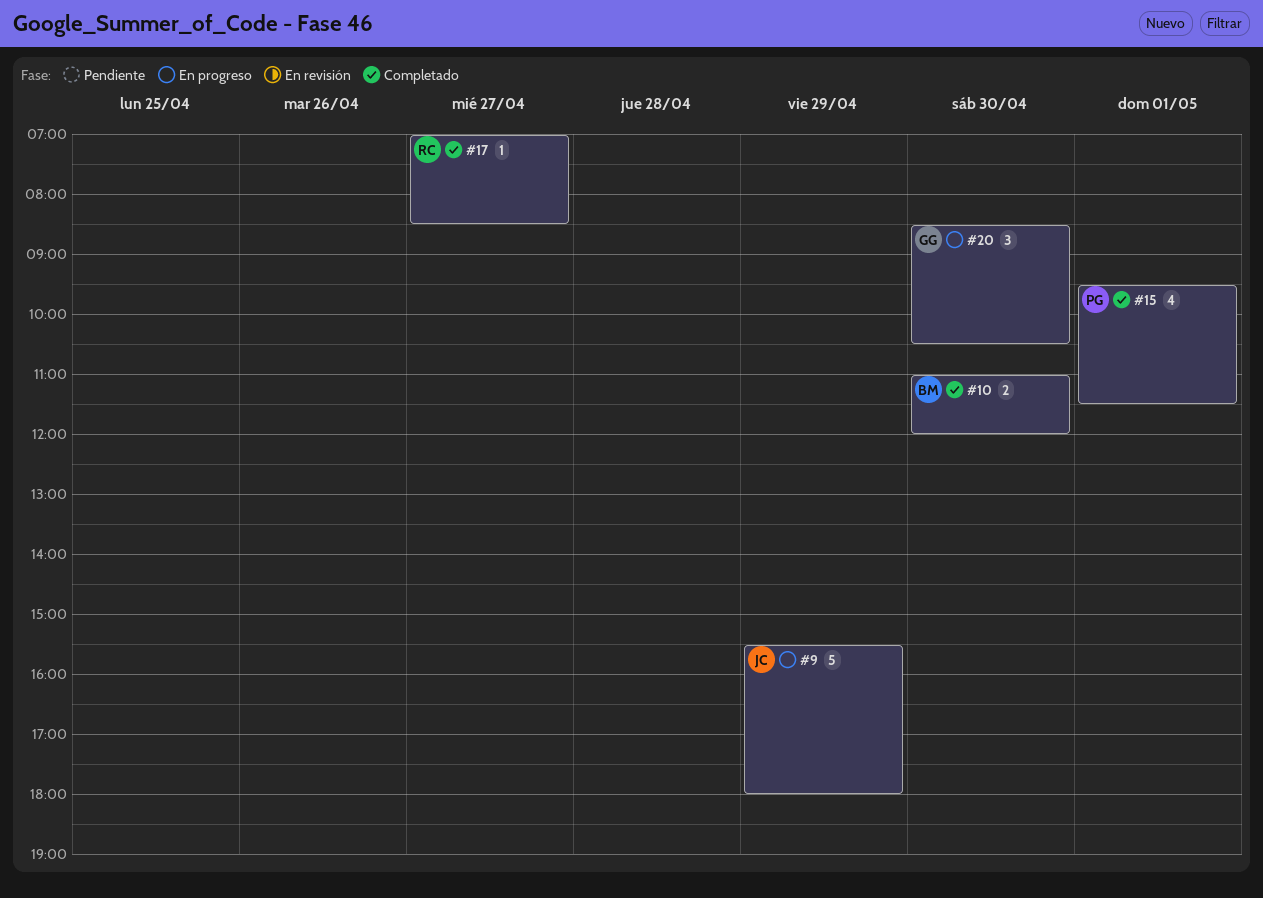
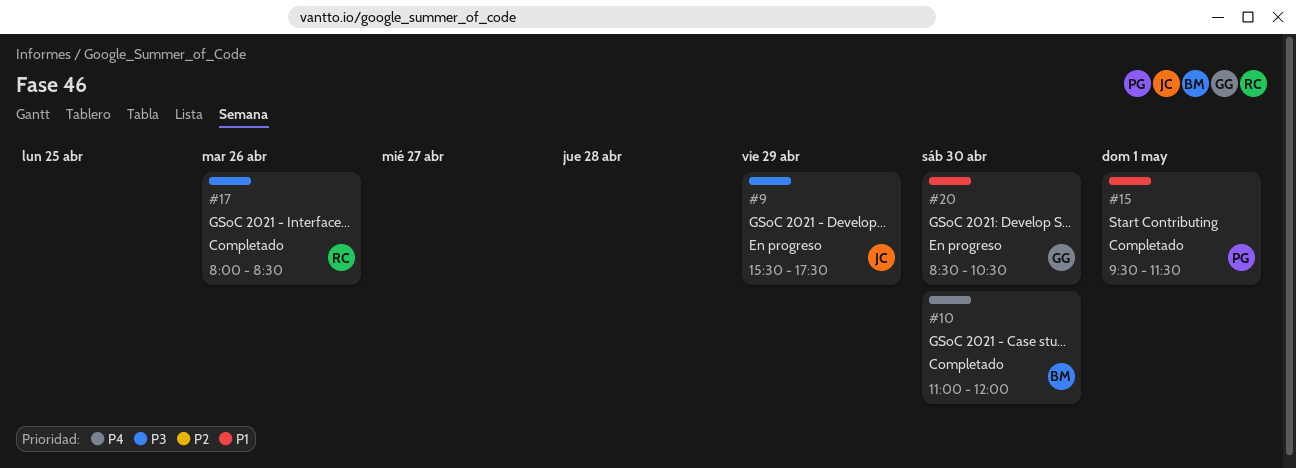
#9, ends: 18:00 -> 17:30
#17, day: Apr 27 -> Apr 26
#17, begins: 07:00 -> 08:00

